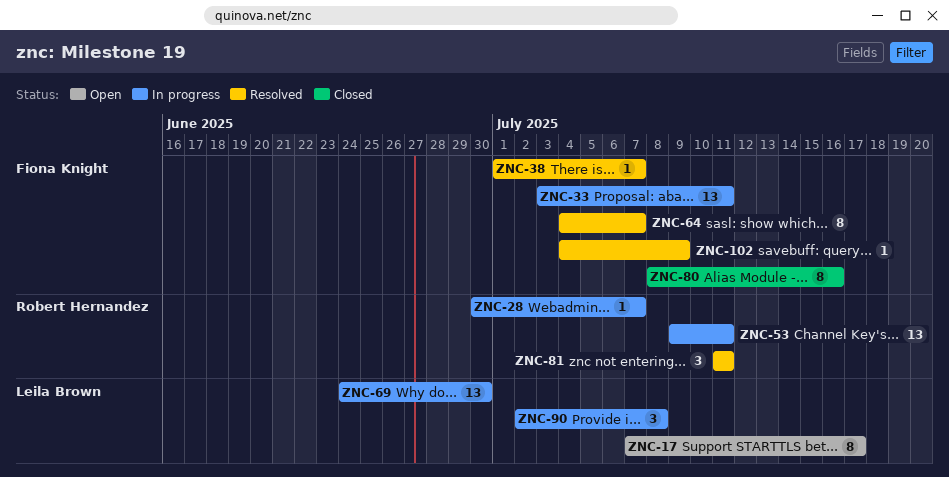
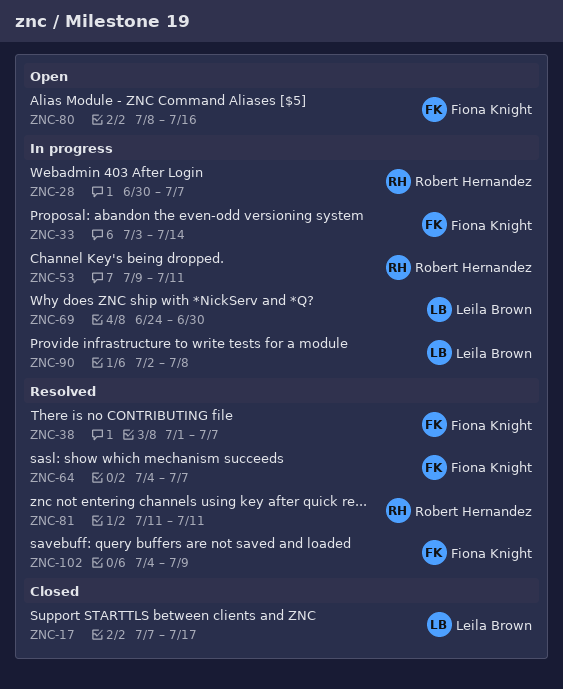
ZNC-17, status: Open -> Closed
ZNC-33, due: Jul 11 -> Jul 14
ZNC-80, status: Closed -> Open

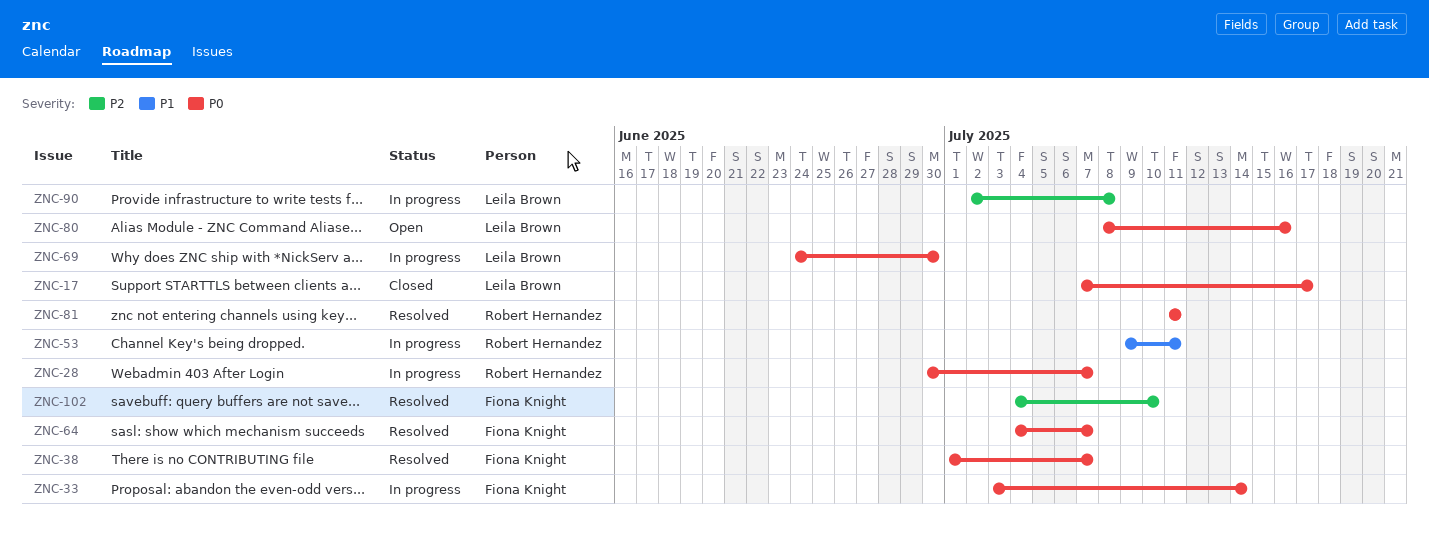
ZNC-80, owner: Fiona Knight -> Leila Brown
ZNC-102, due: Jul 9 -> Jul 10

